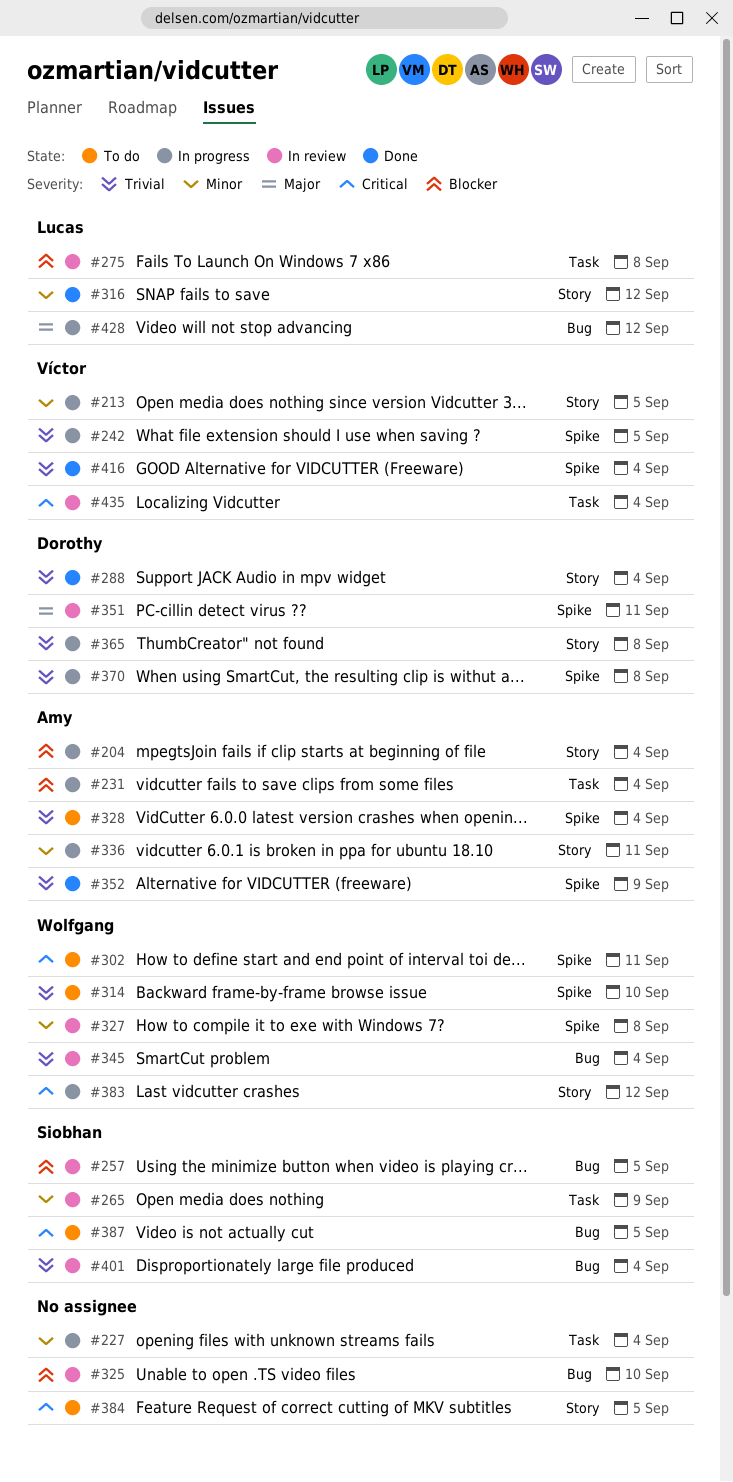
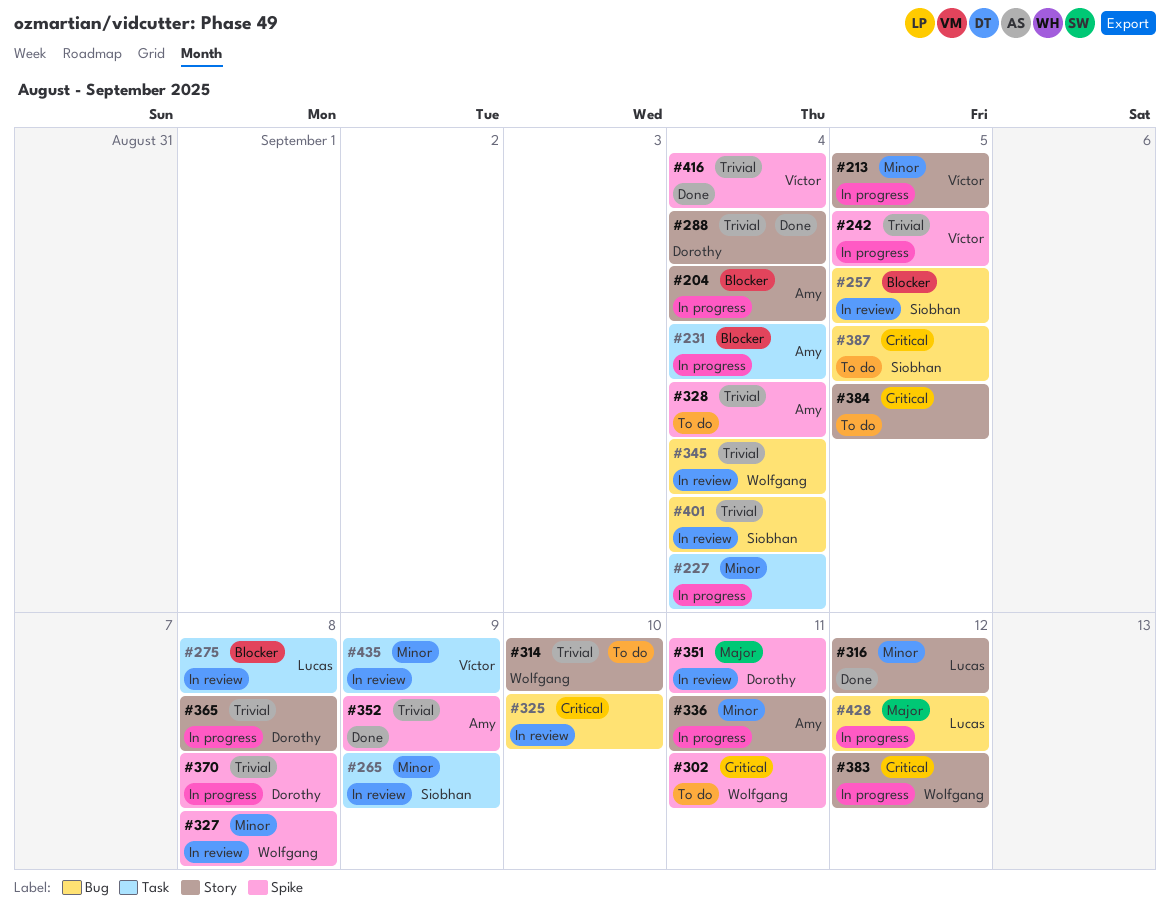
#314, label: Spike -> Story
#325, priority: Blocker -> Critical
#435, priority: Critical -> Minor
#435, due: Sep 4 -> Sep 9

